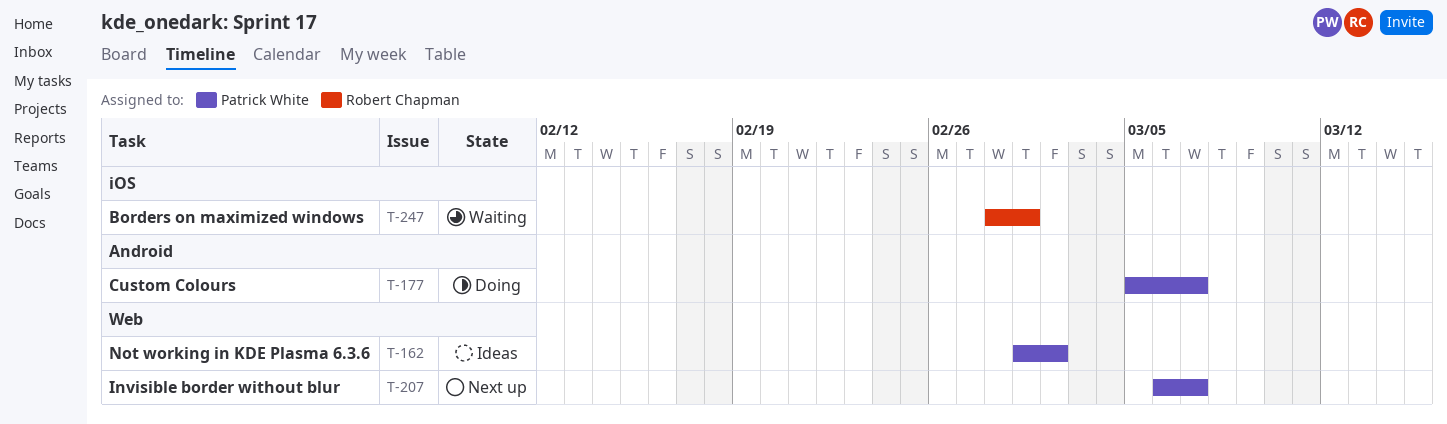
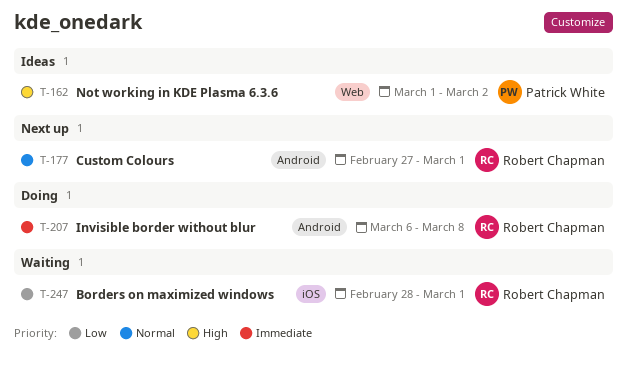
T-177, status: Doing -> Next up
T-177, owner: Patrick White -> Robert Chapman
T-177, start: Mar 5 -> Feb 27
T-177, due: Mar 7 -> Mar 1
T-207, status: Next up -> Doing
T-207, owner: Patrick White -> Robert Chapman
T-207, label: Web -> Android
T-207, due: Mar 7 -> Mar 8

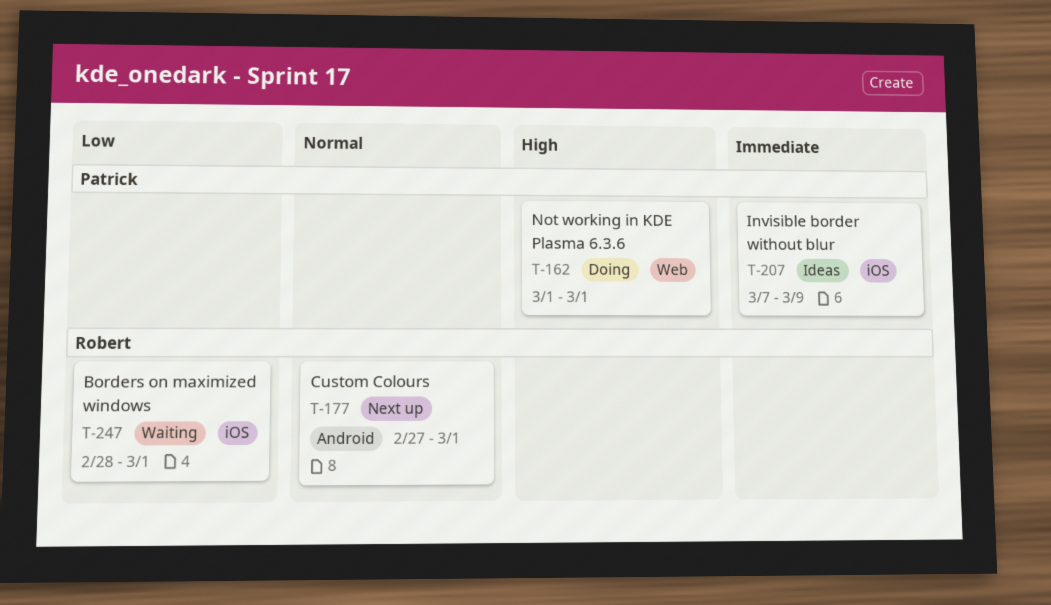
T-162, status: Ideas -> Doing
T-162, due: Mar 2 -> Mar 1
T-207, status: Doing -> Ideas
T-207, owner: Robert Chapman -> Patrick White
T-207, label: Android -> iOS
T-207, start: Mar 6 -> Mar 7
T-207, due: Mar 8 -> Mar 9

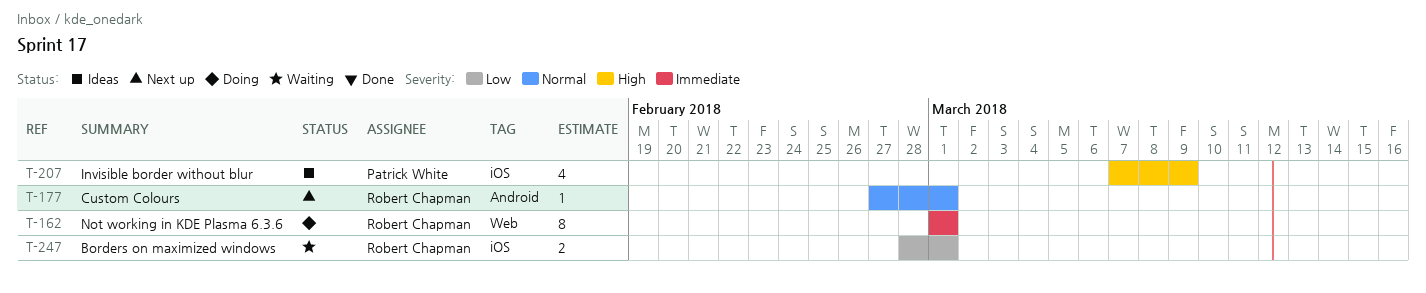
T-162, owner: Patrick White -> Robert Chapman
T-162, priority: High -> Immediate
T-207, priority: Immediate -> High

